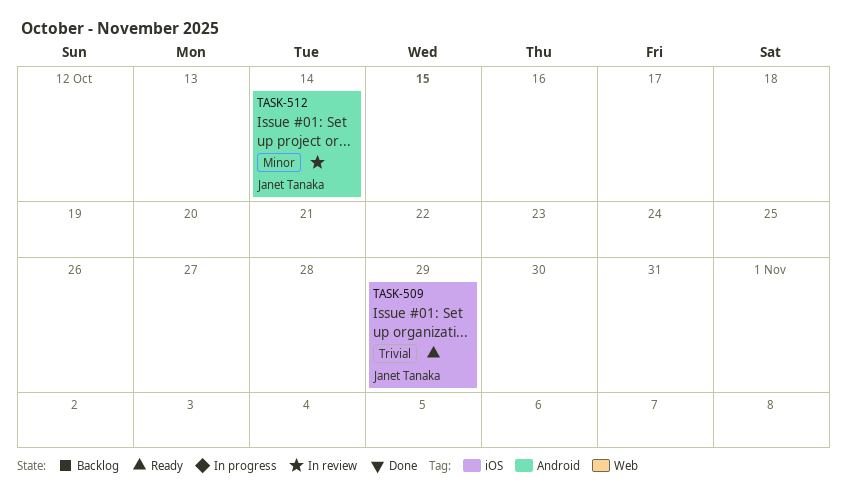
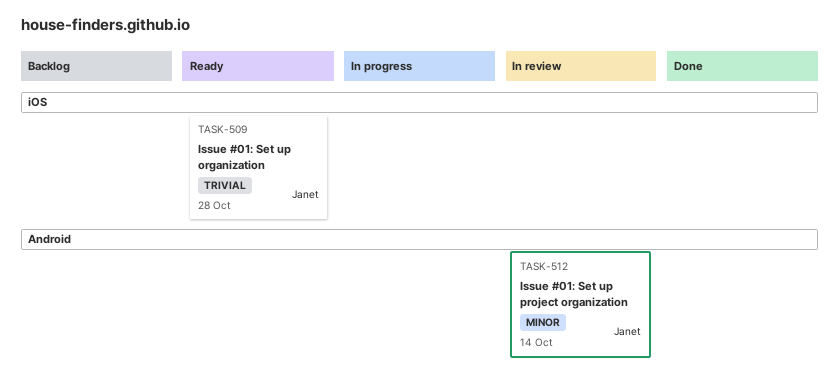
TASK-509, due: Oct 29 -> Oct 28

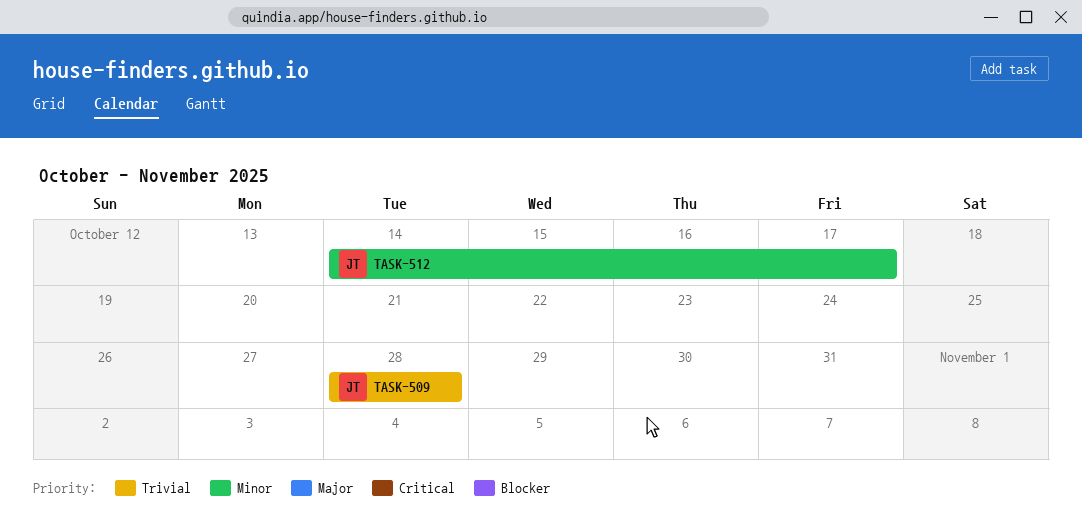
TASK-512, due: Oct 14 -> Oct 17

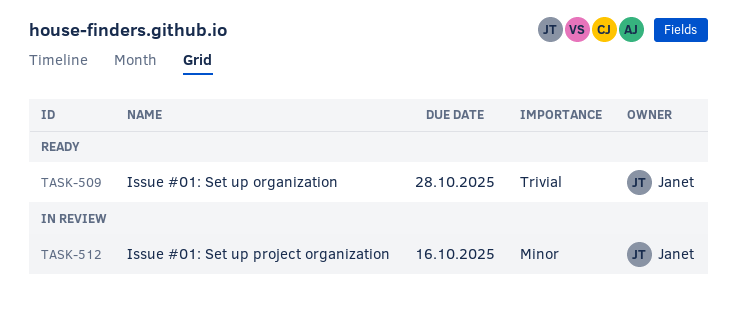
TASK-512, due: Oct 17 -> Oct 16

